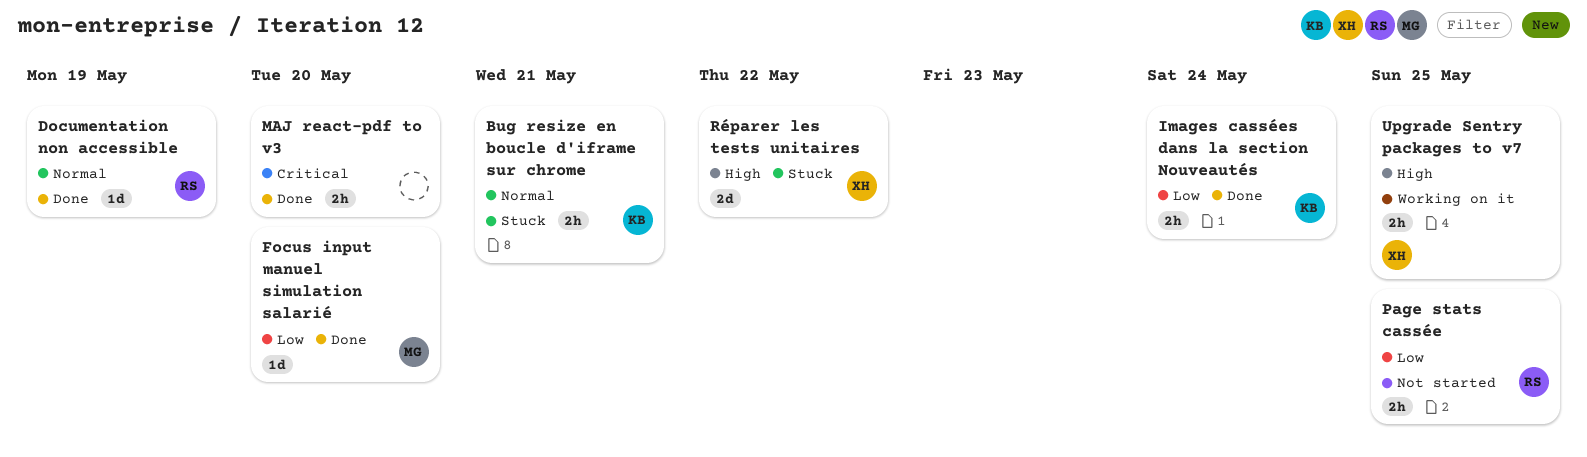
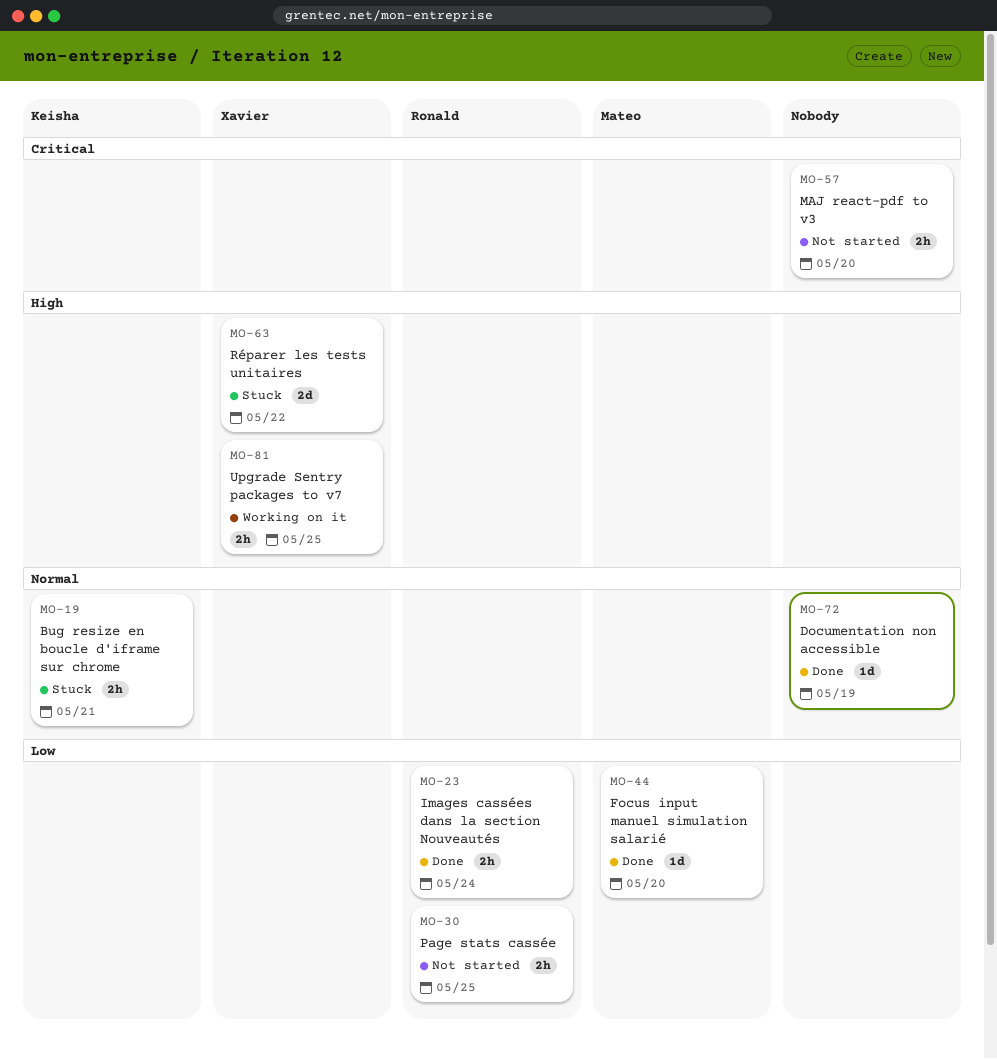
Documentation non accessible, owner: Ronald -> none
Images cassées dans la section Nouveautés, owner: Keisha -> Ronald
MAJ react-pdf to v3, status: Done -> Not started

